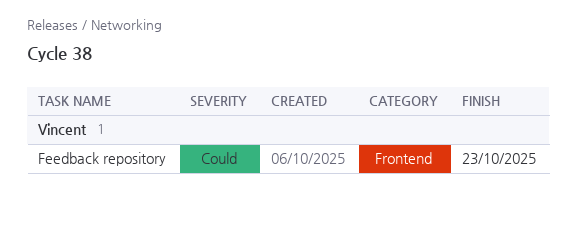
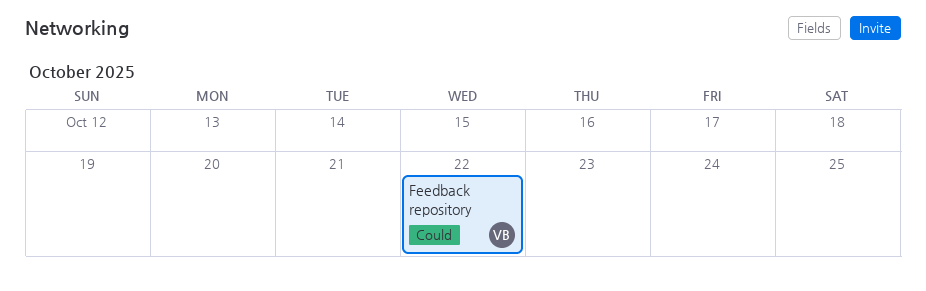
Feedback repository, due: Oct 23 -> Oct 22

